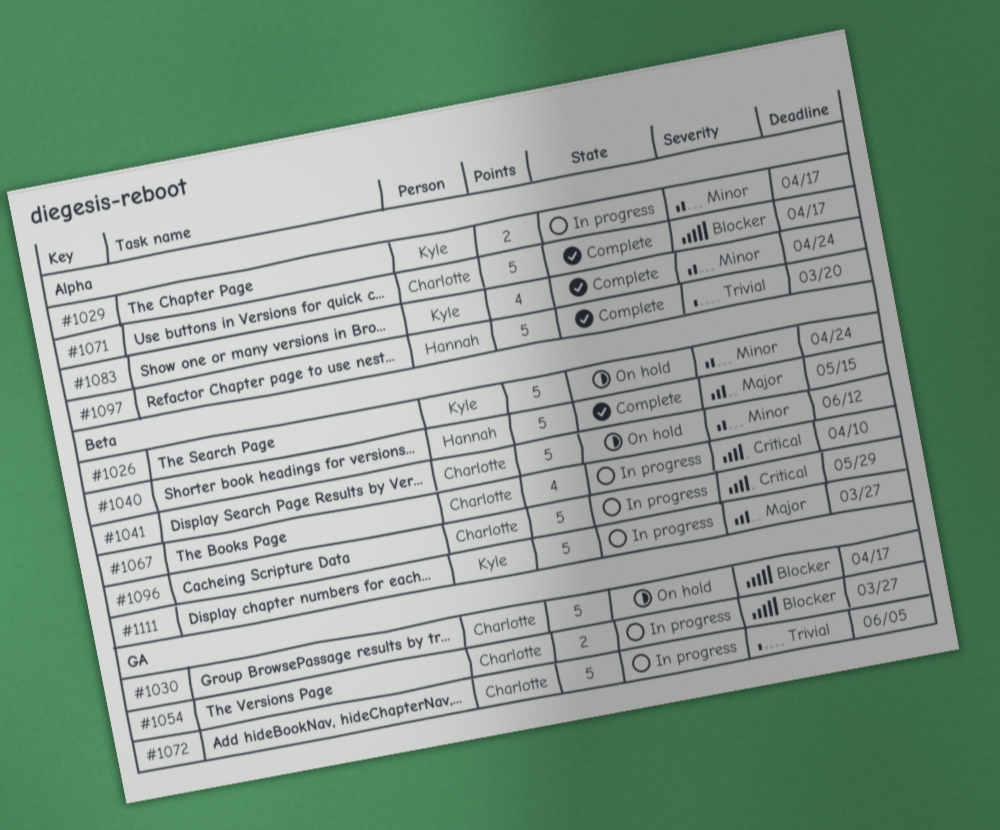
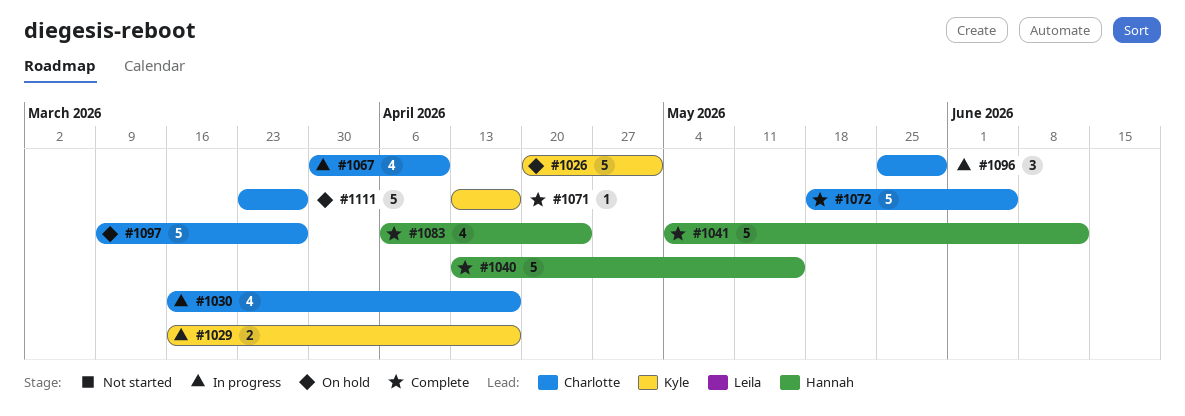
#1026, due: Apr 24 -> May 1
#1030, status: On hold -> In progress
#1030, estimate: 5 -> 4
#1041, status: On hold -> Complete
#1041, owner: Charlotte -> Hannah
#1054: present -> none
#1071, owner: Charlotte -> Kyle
#1071, estimate: 5 -> 1
#1072, status: In progress -> Complete
#1083, owner: Kyle -> Hannah
#1096, estimate: 5 -> 3
#1097, status: Complete -> On hold
#1097, owner: Hannah -> Charlotte
#1097, due: Mar 20 -> Mar 27
#1111, status: In progress -> On hold
#1111, owner: Kyle -> Charlotte

